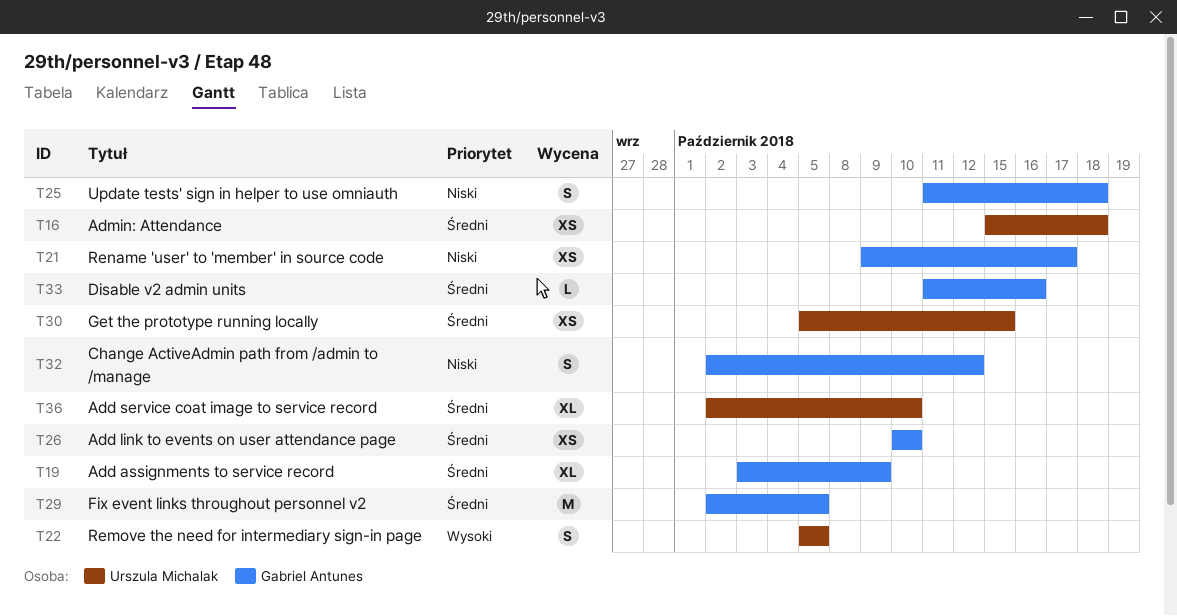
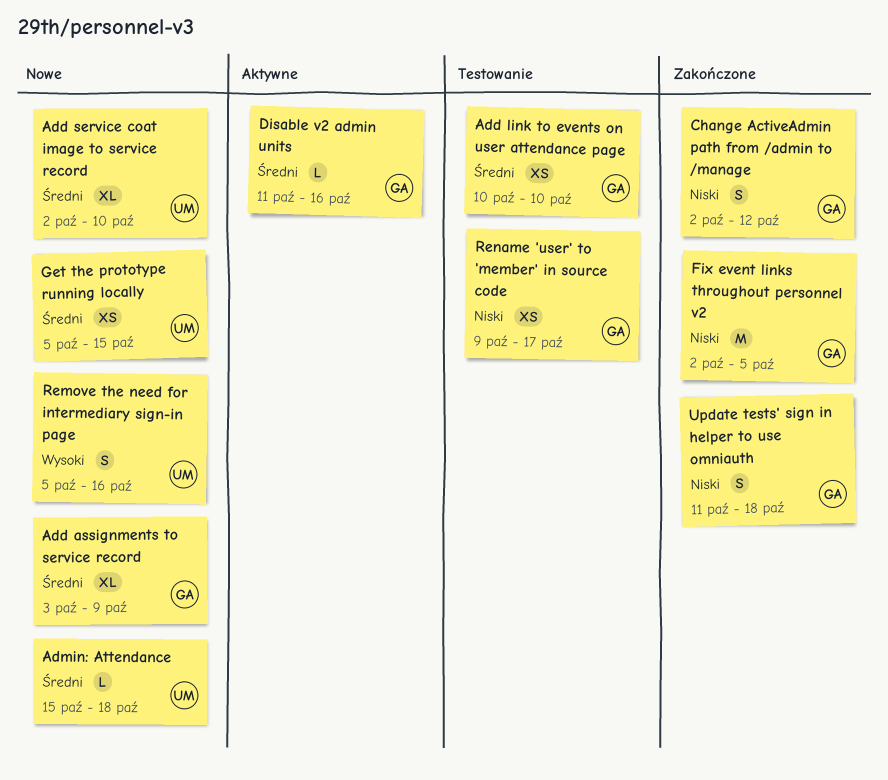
Admin: Attendance, estimate: XS -> L
Fix event links throughout personnel v2, priority: Średni -> Niski
Remove the need for intermediary sign-in page, due: Oct 5 -> Oct 16

